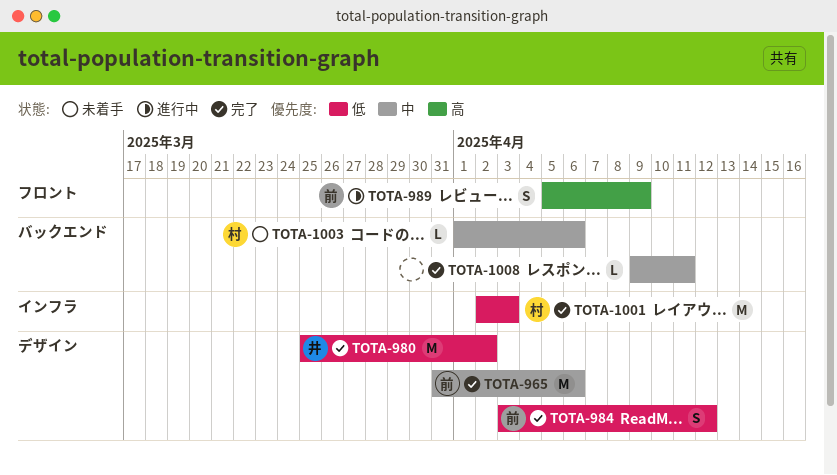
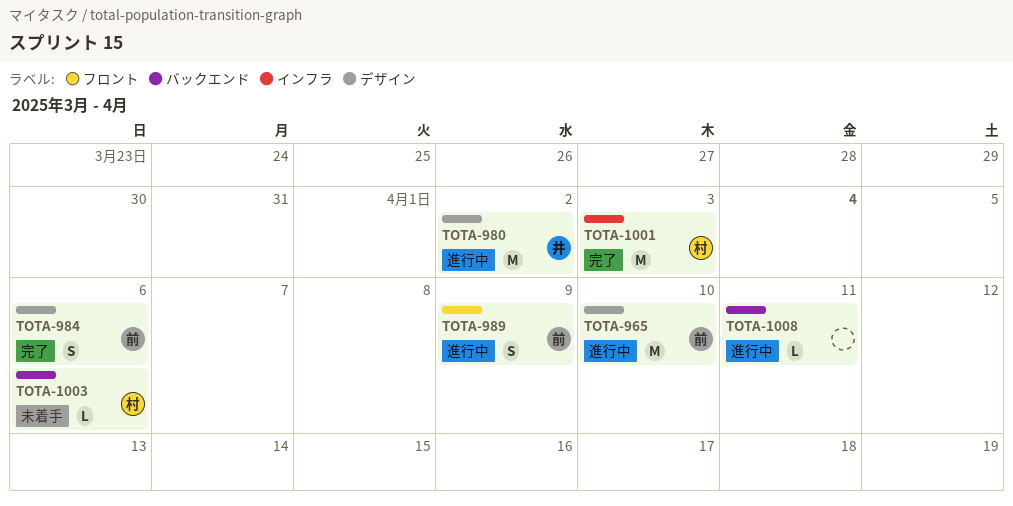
TOTA-965, status: 完了 -> 進行中
TOTA-965, due: Apr 6 -> Apr 10
TOTA-980, status: 完了 -> 進行中
TOTA-984, due: Apr 12 -> Apr 6
TOTA-1008, status: 完了 -> 進行中

